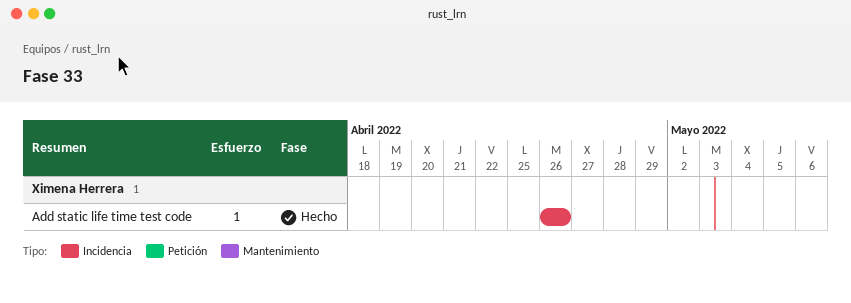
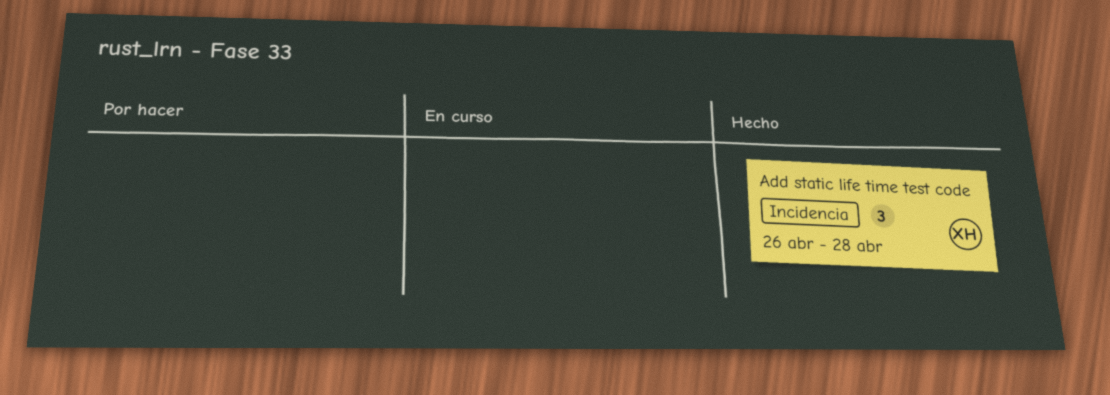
Add static life time test code, estimate: 1 -> 3
Add static life time test code, due: Apr 26 -> Apr 28

